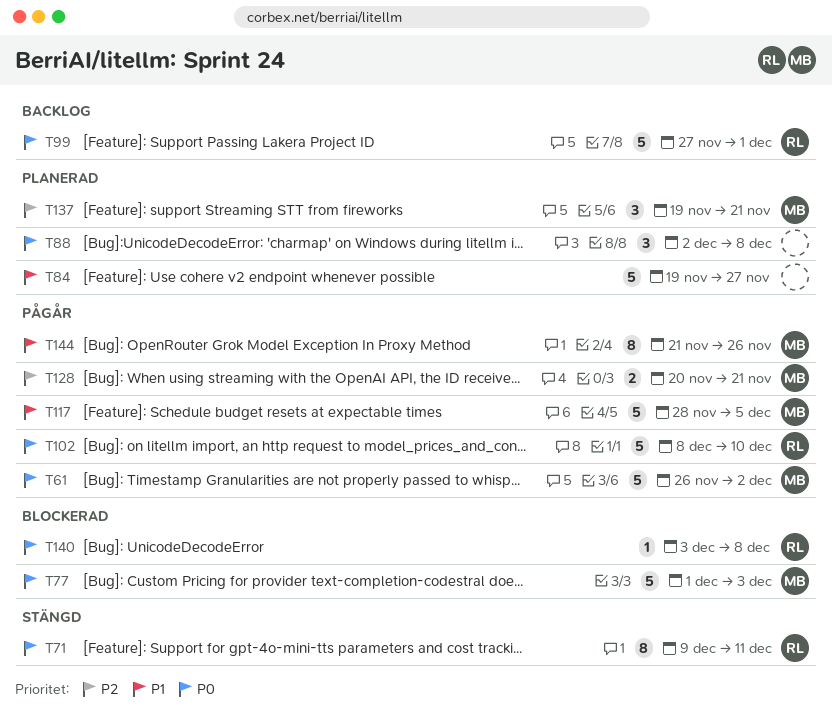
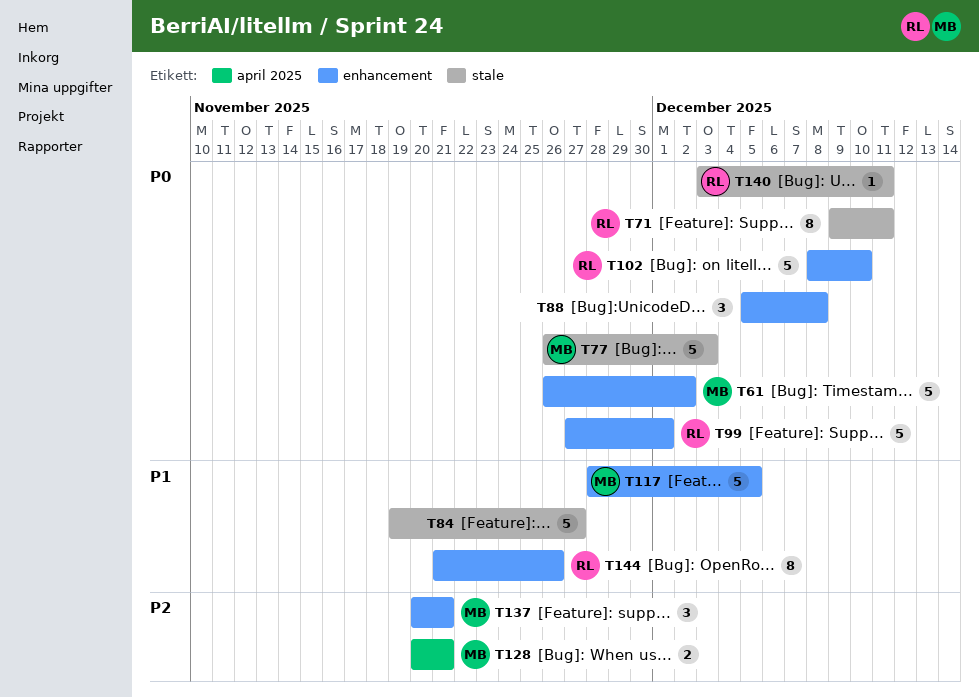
T77, start: Dec 1 -> Nov 26
T88, start: Dec 2 -> Dec 5
T137, start: Nov 19 -> Nov 20
T140, due: Dec 8 -> Dec 11
T144, owner: MB -> RL

